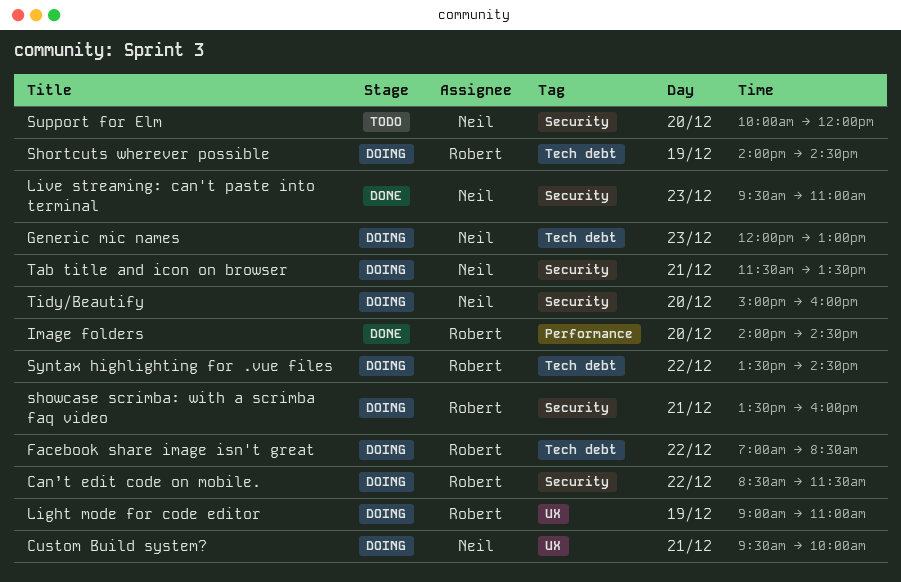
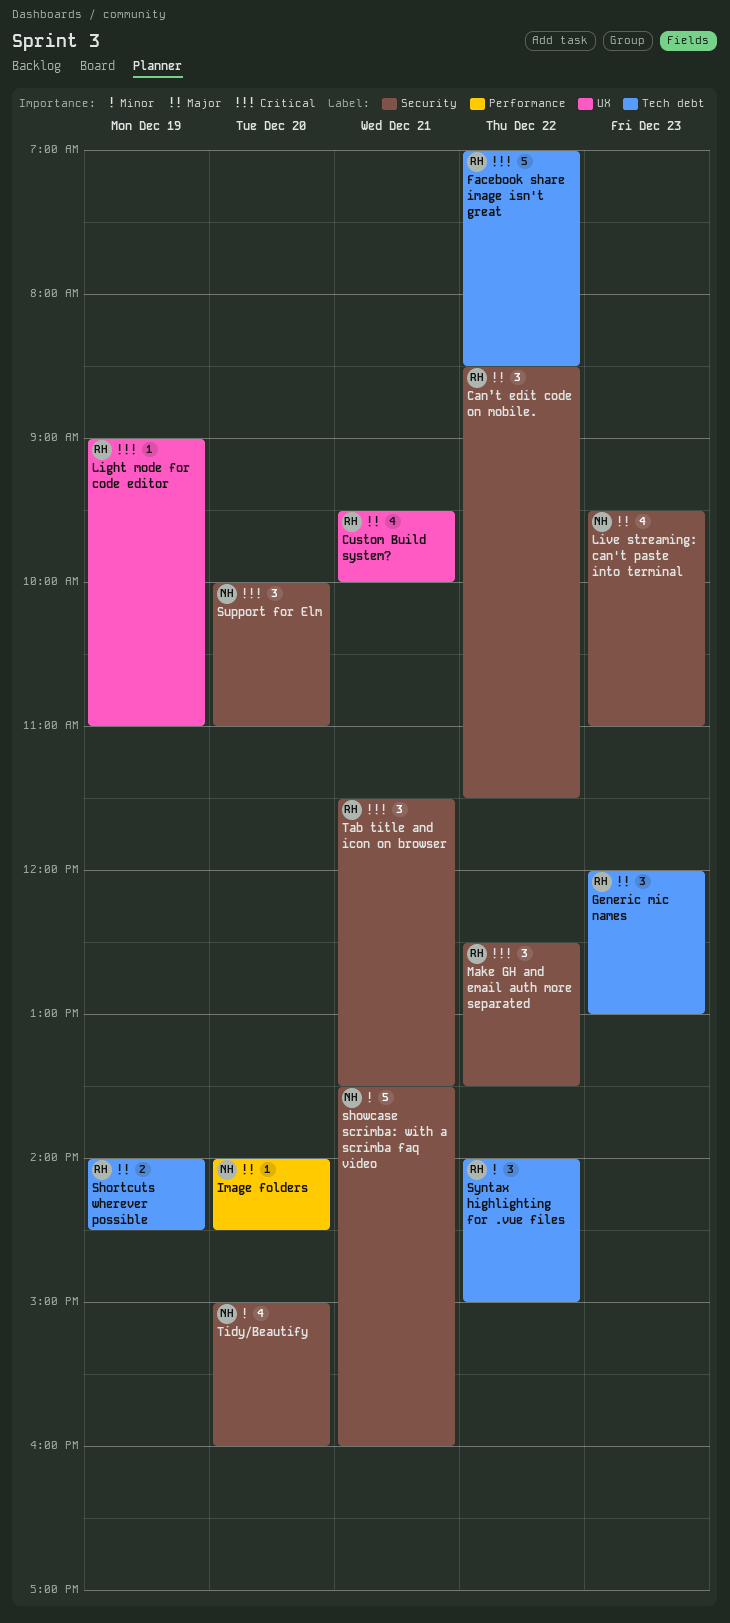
Custom Build system?, owner: Neil -> Robert
Generic mic names, owner: Neil -> Robert
Image folders, owner: Robert -> Neil
Make GH and email auth more separated: none -> present
showcase scrimba: with a scrimba faq video, owner: Robert -> Neil
Support for Elm, ends: 12:00 -> 11:00
Syntax highlighting for .vue files, begins: 13:30 -> 14:00
Syntax highlighting for .vue files, ends: 14:30 -> 15:00
Tab title and icon on browser, owner: Neil -> Robert

